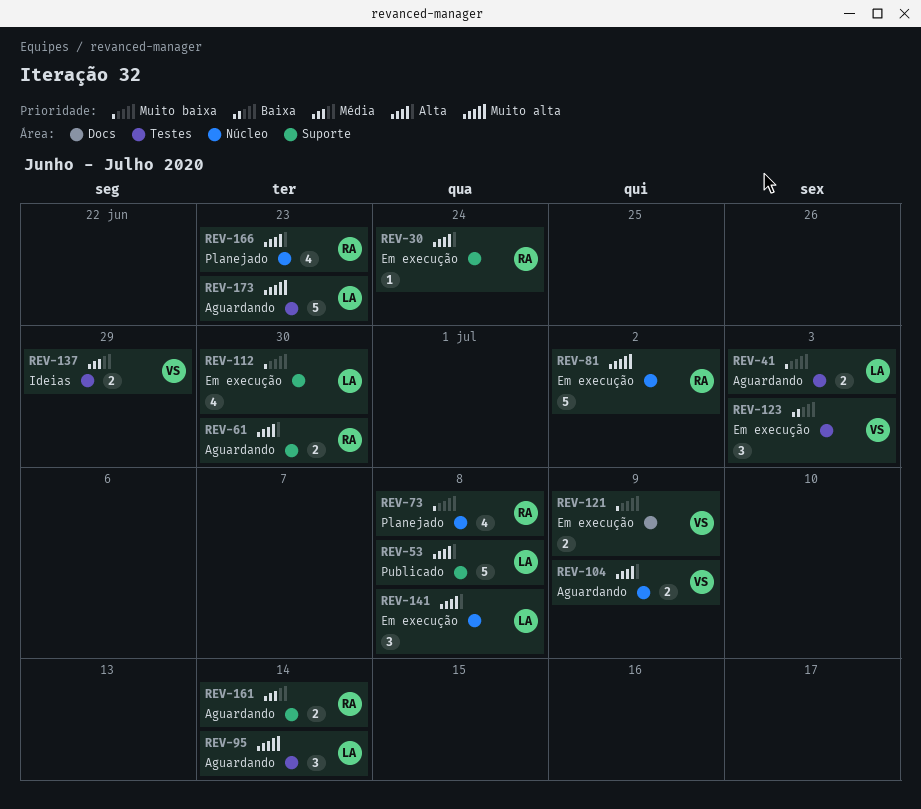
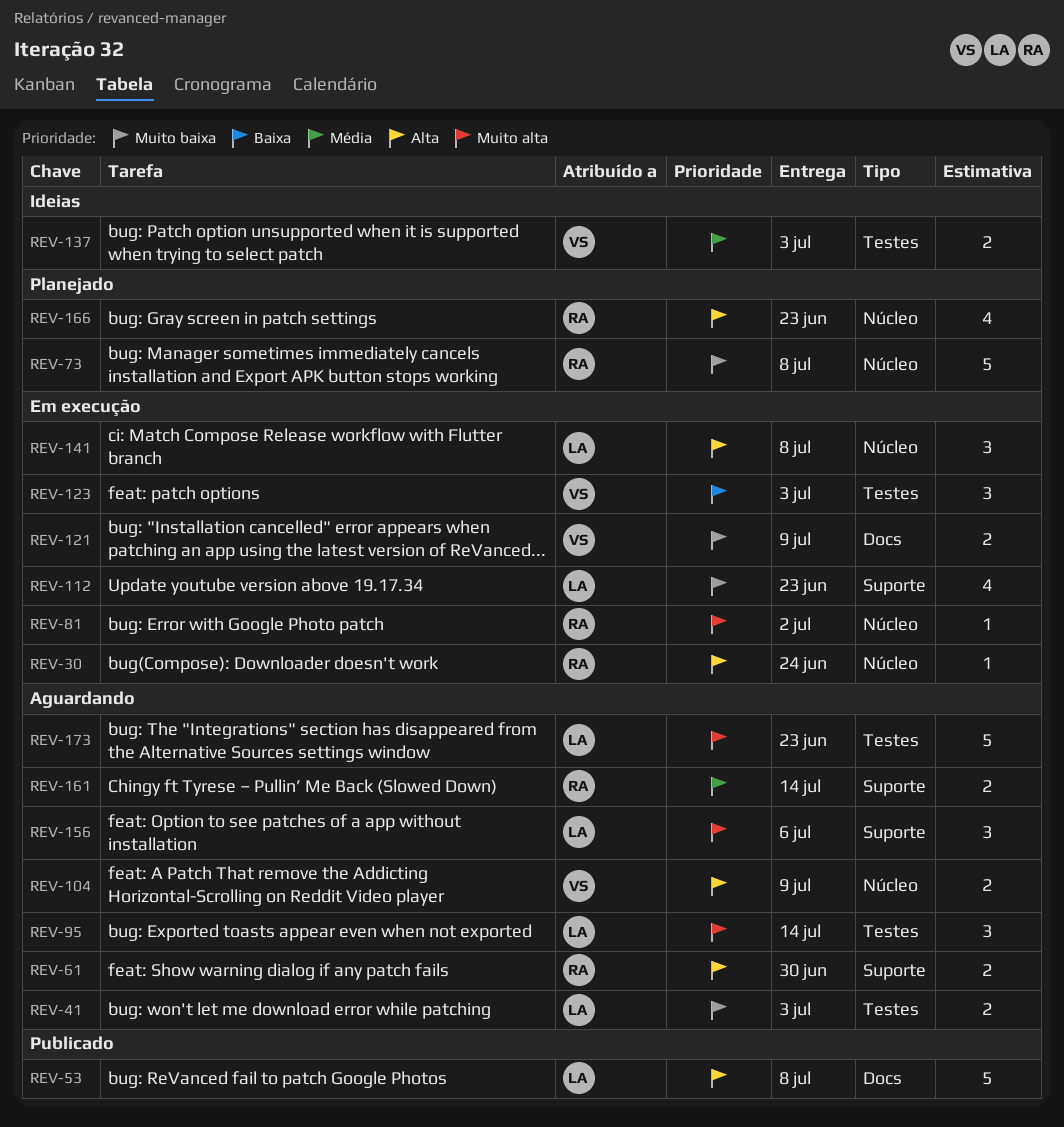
REV-30, label: Suporte -> Núcleo
REV-53, label: Suporte -> Docs
REV-73, estimate: 4 -> 5
REV-81, estimate: 5 -> 1
REV-112, due: Jun 30 -> Jun 23
REV-137, due: Jun 29 -> Jul 3
REV-156: none -> present

